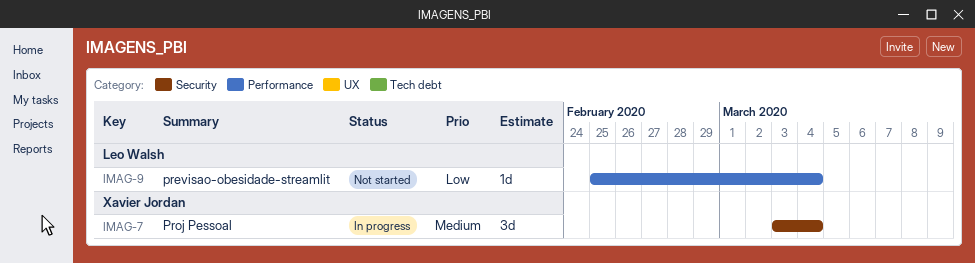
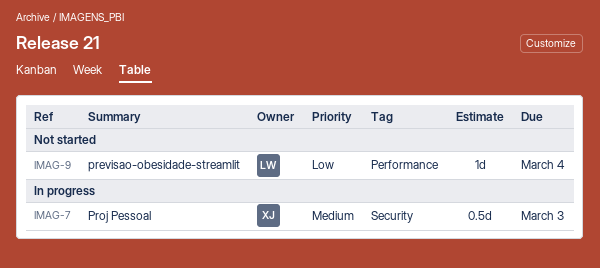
IMAG-7, estimate: 3d -> 0.5d
IMAG-7, due: Mar 4 -> Mar 3

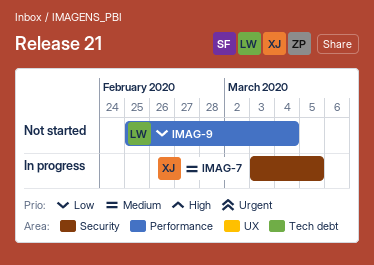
IMAG-7, due: Mar 3 -> Mar 5

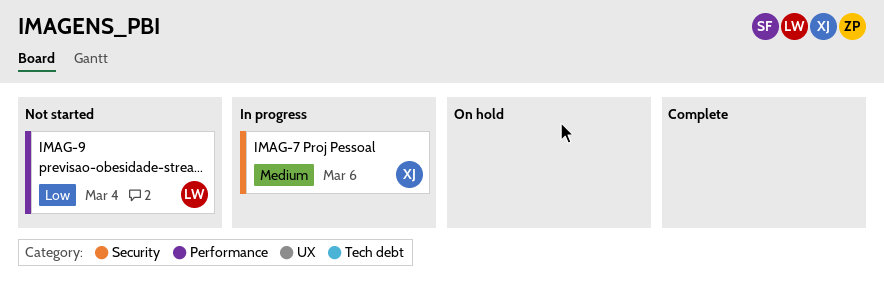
IMAG-7, due: Mar 5 -> Mar 6

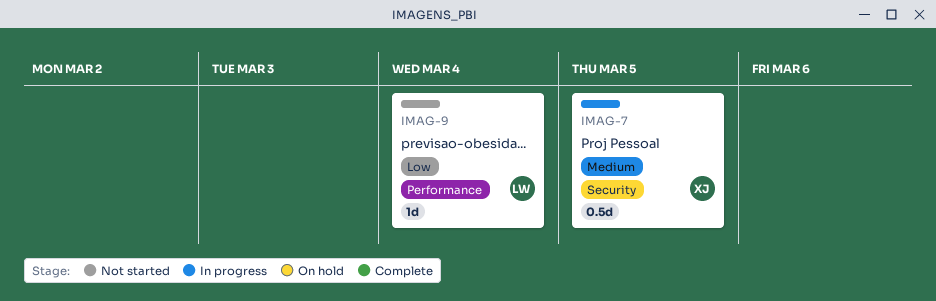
IMAG-7, due: Mar 6 -> Mar 5

